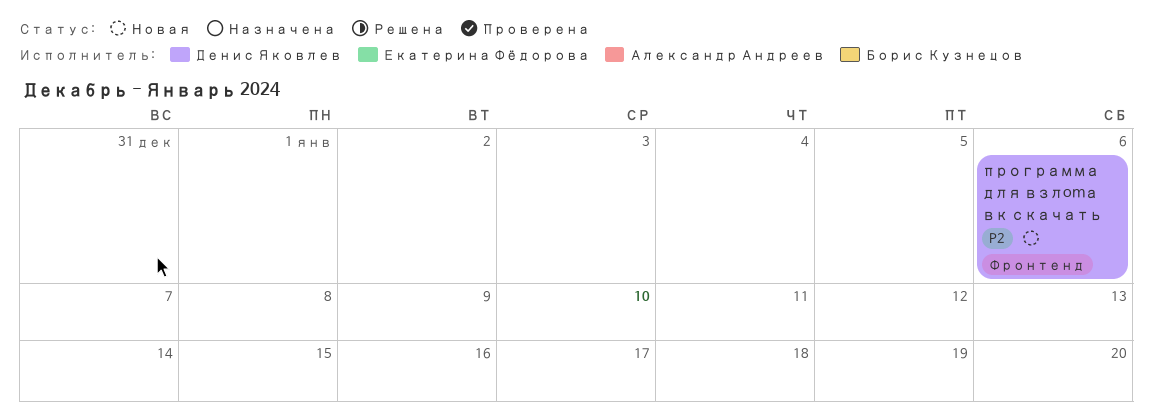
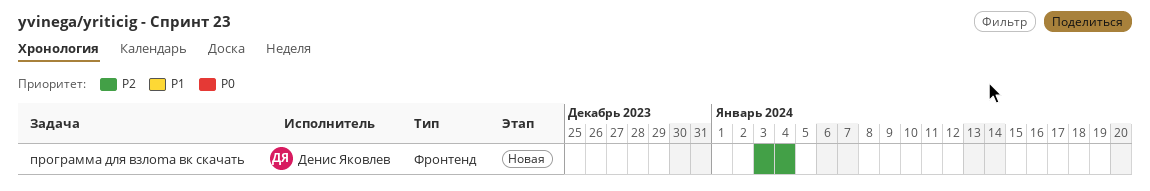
программа для взлomа вк скачать, due: Jan 6 -> Jan 4

